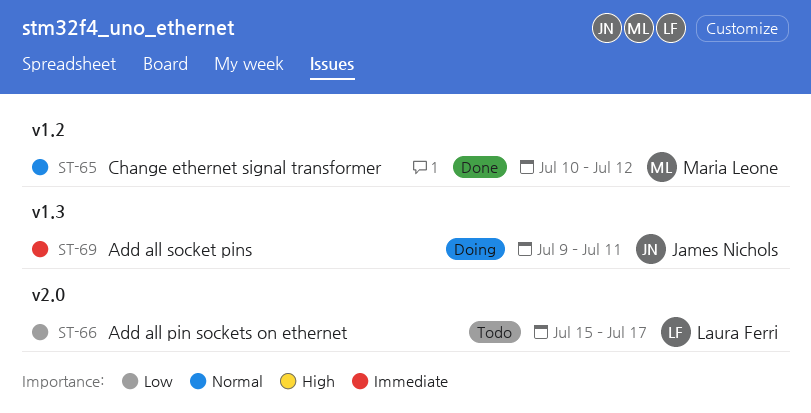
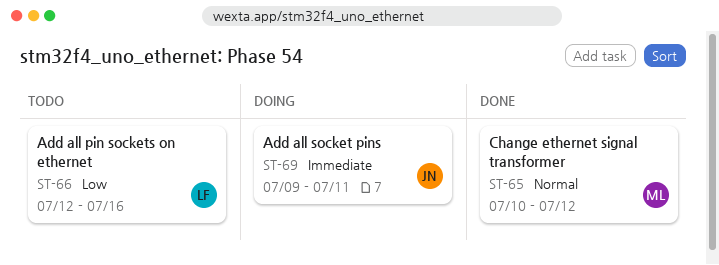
ST-66, start: Jul 15 -> Jul 12
ST-66, due: Jul 17 -> Jul 16

